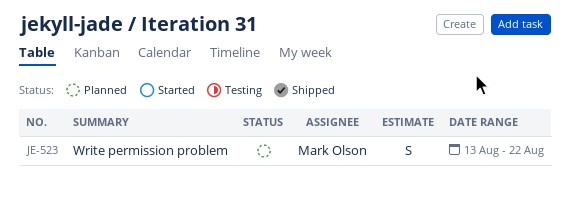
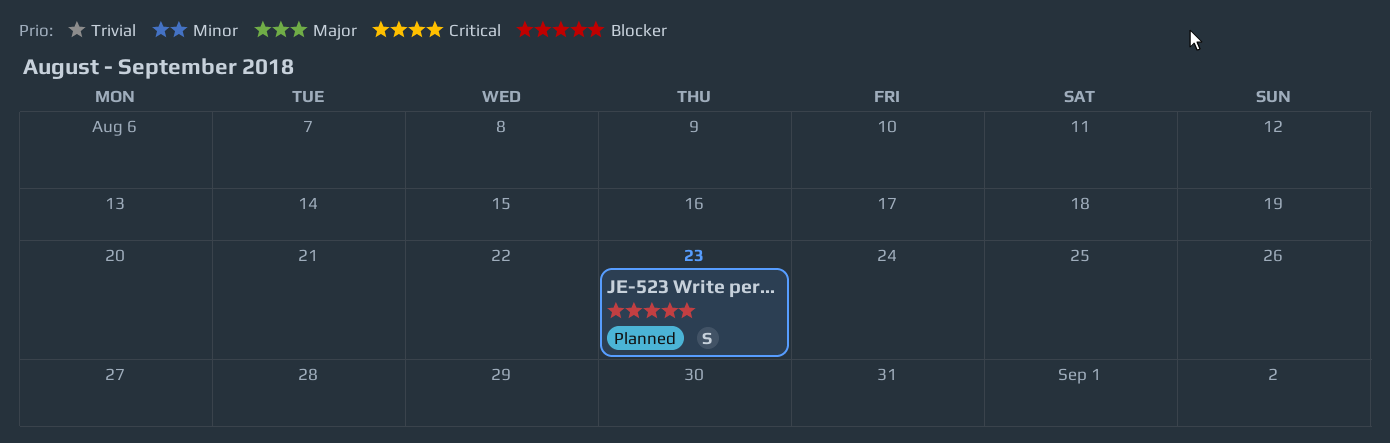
JE-523, due: Aug 22 -> Aug 23

